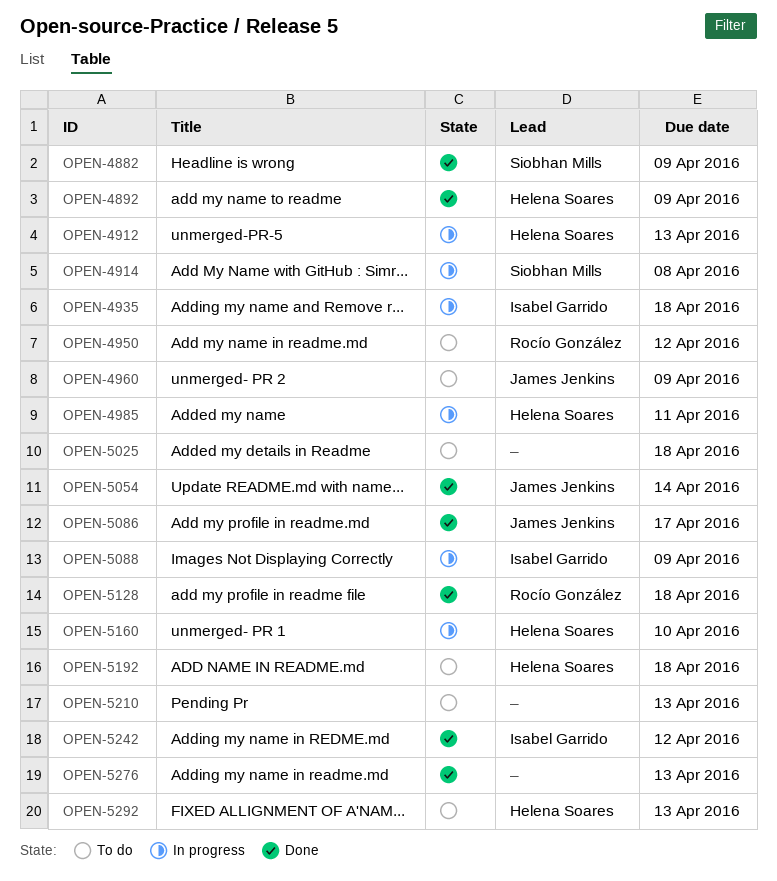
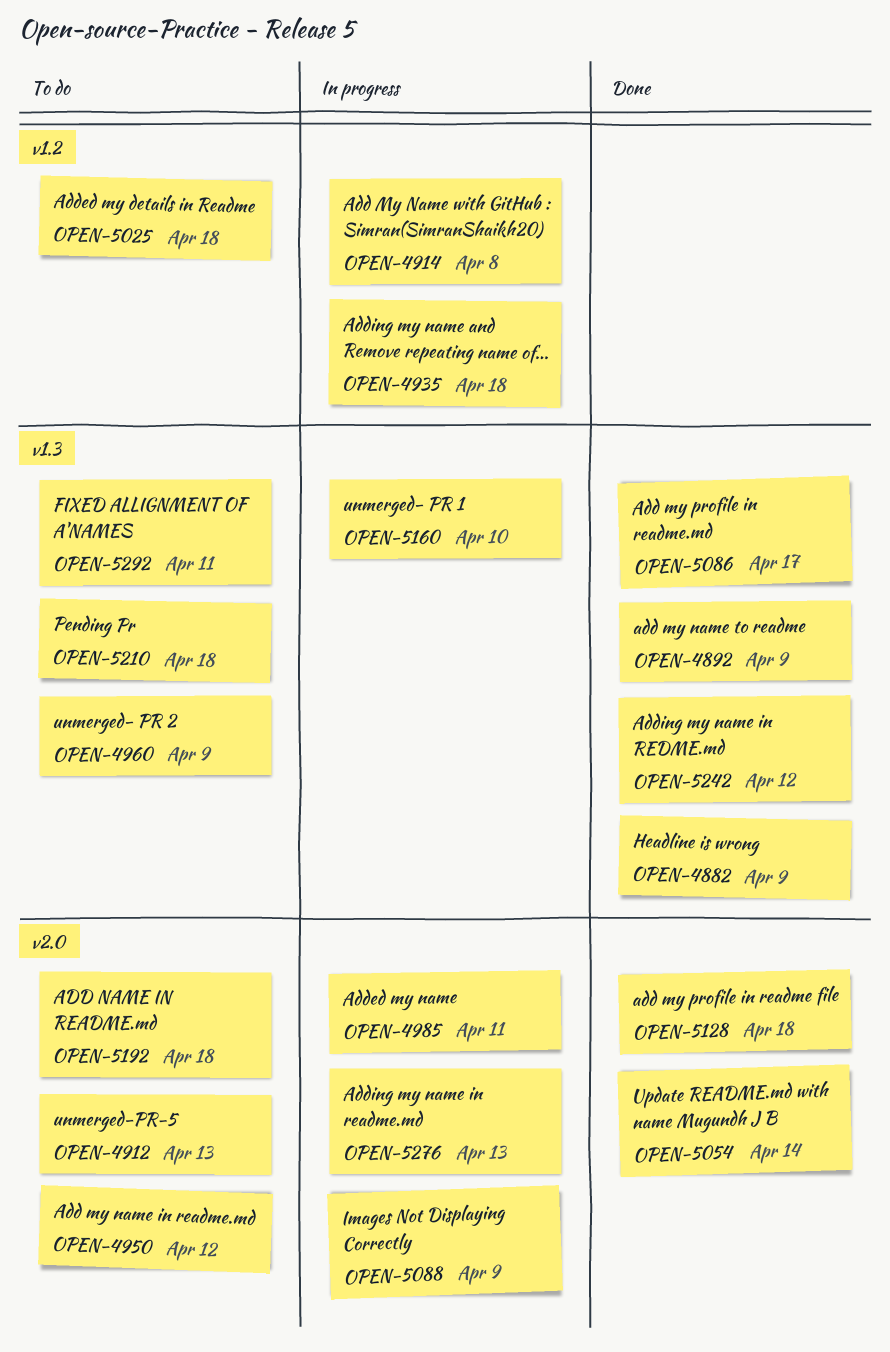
OPEN-4912, status: In progress -> To do
OPEN-5210, due: Apr 13 -> Apr 18
OPEN-5276, status: Done -> In progress
OPEN-5292, due: Apr 13 -> Apr 11

